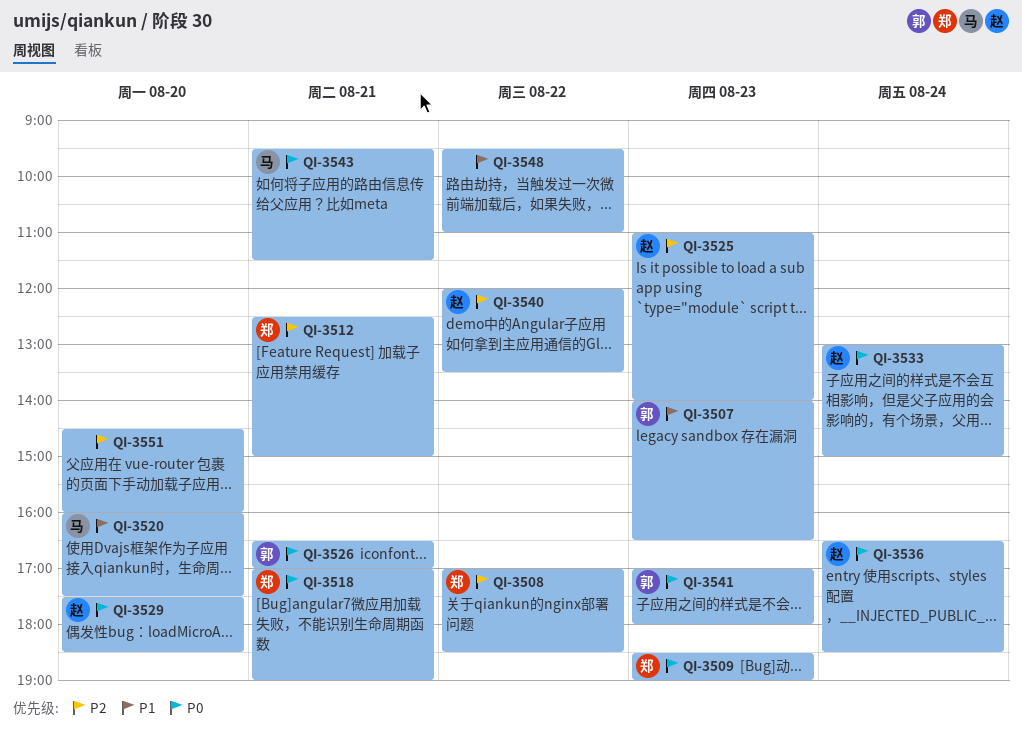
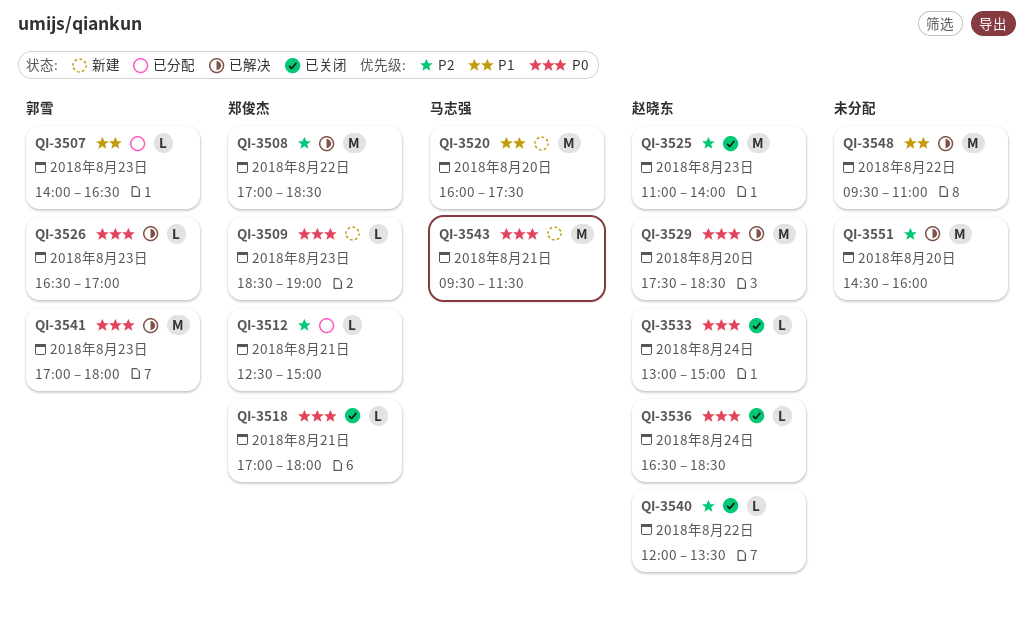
QI-3518, ends: 19:00 -> 18:00
QI-3526, day: Aug 21 -> Aug 23

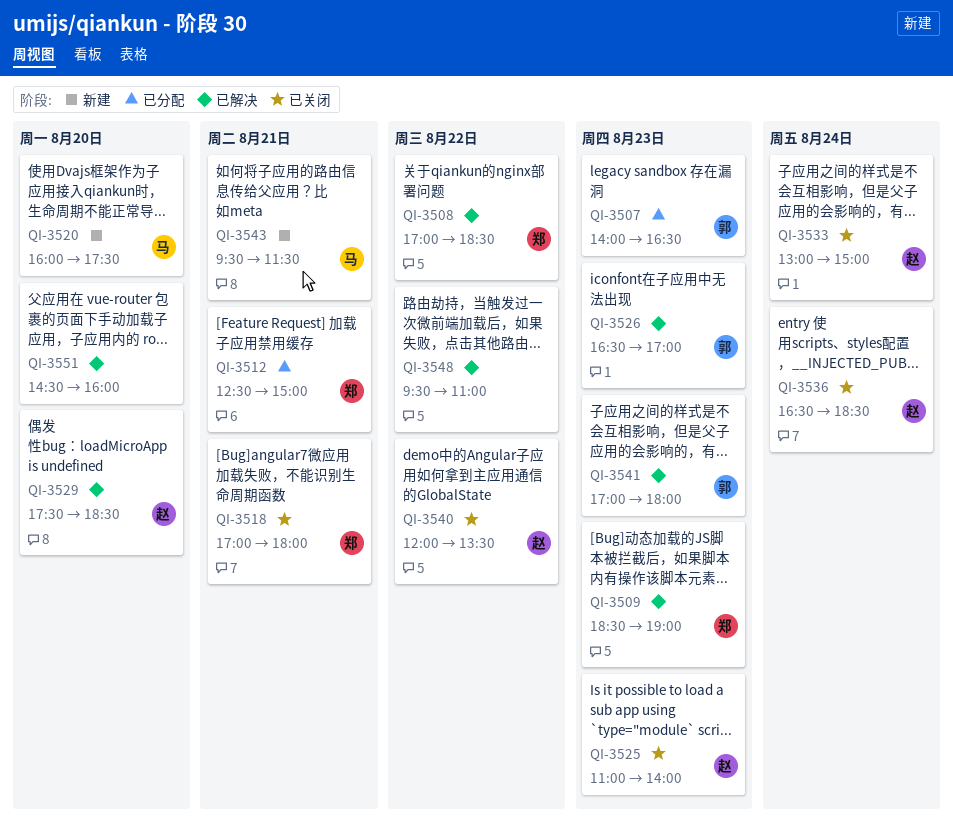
QI-3509, status: 新建 -> 已解决

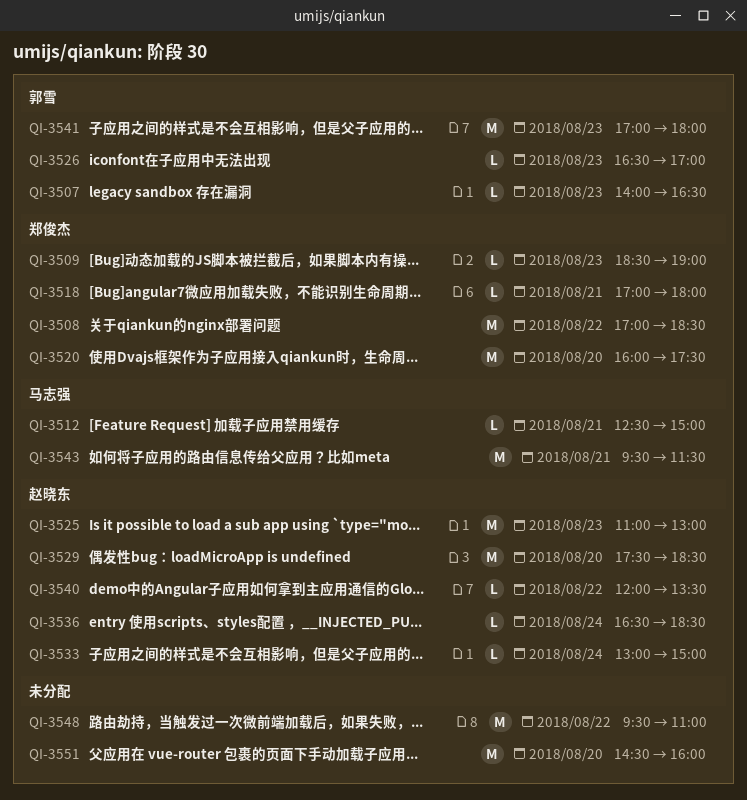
QI-3512, owner: 郑俊杰 -> 马志强
QI-3520, owner: 马志强 -> 郑俊杰
QI-3525, ends: 14:00 -> 13:00

